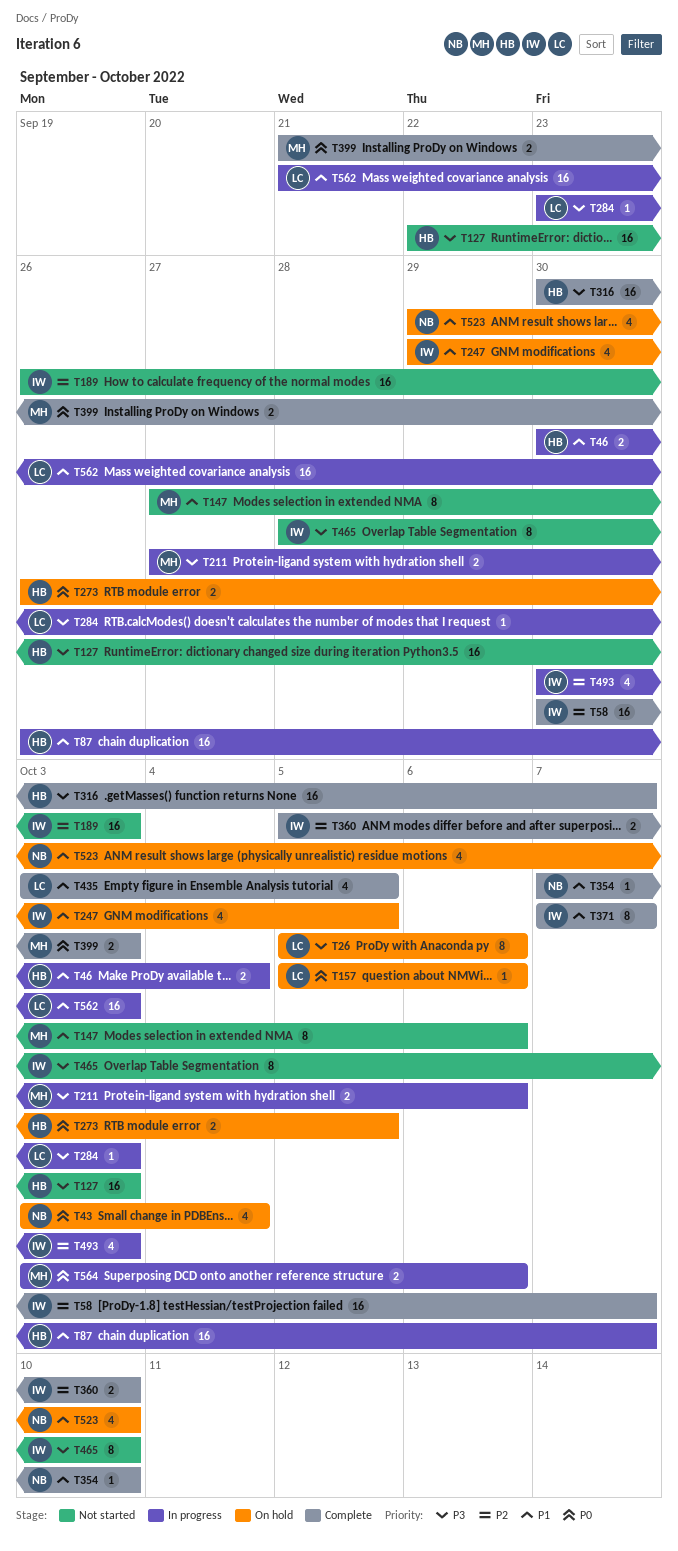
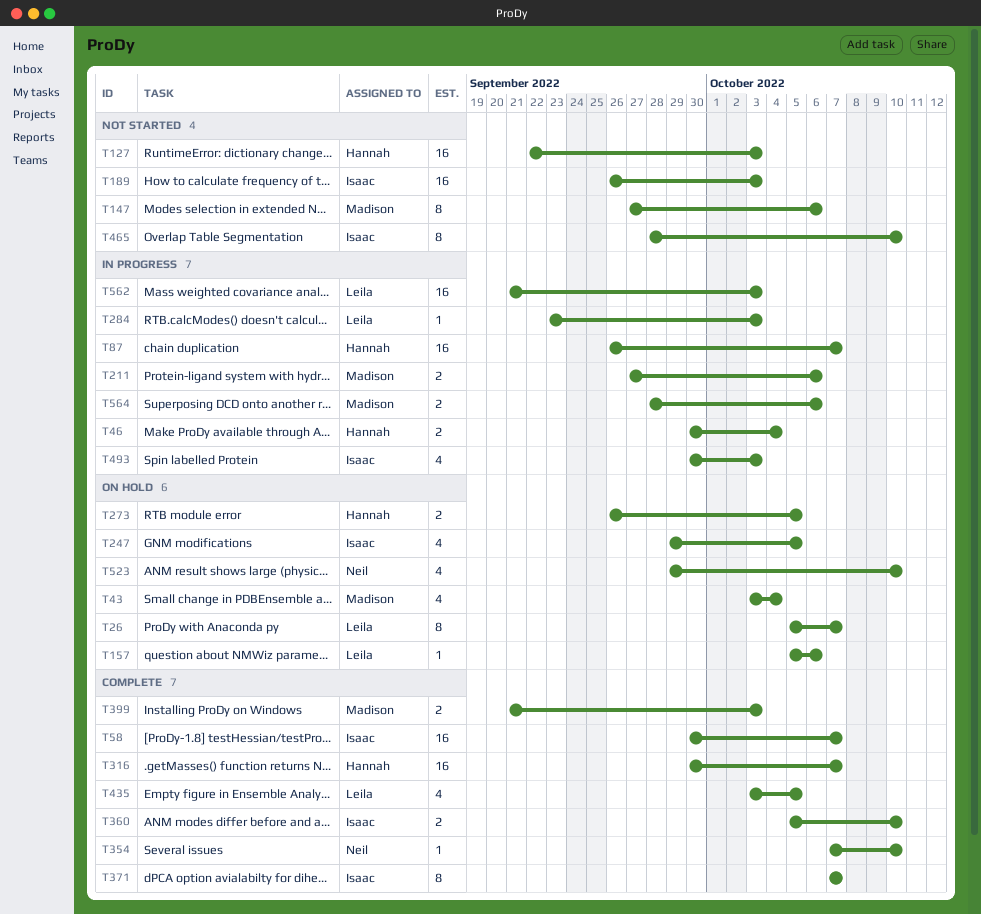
T26, due: Oct 6 -> Oct 7
T43, owner: Neil -> Madison
T564, start: Oct 3 -> Sep 28

